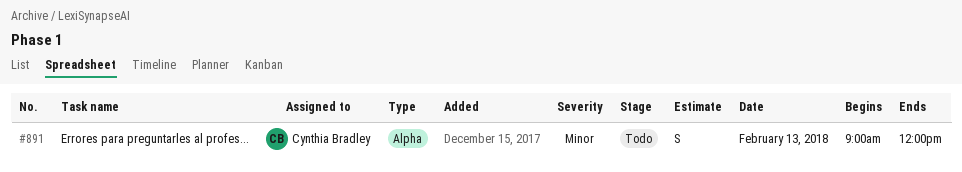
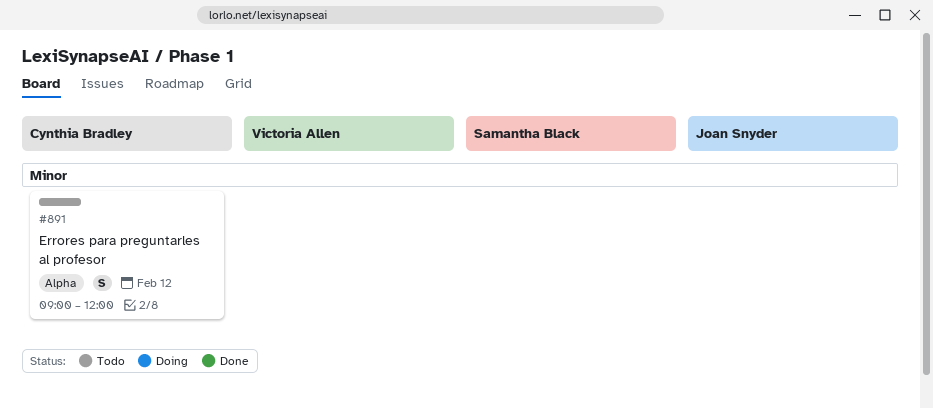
#891, day: Feb 13 -> Feb 12

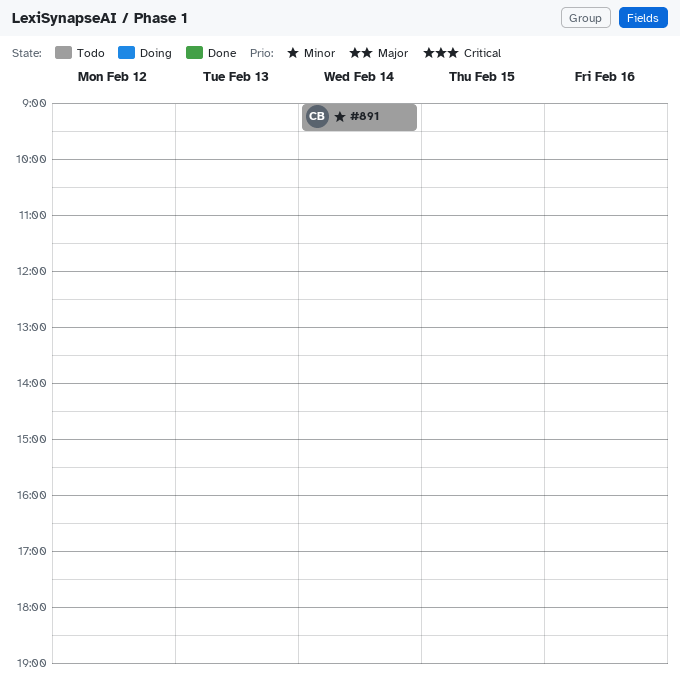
#891, day: Feb 12 -> Feb 14
#891, ends: 12:00 -> 09:30

